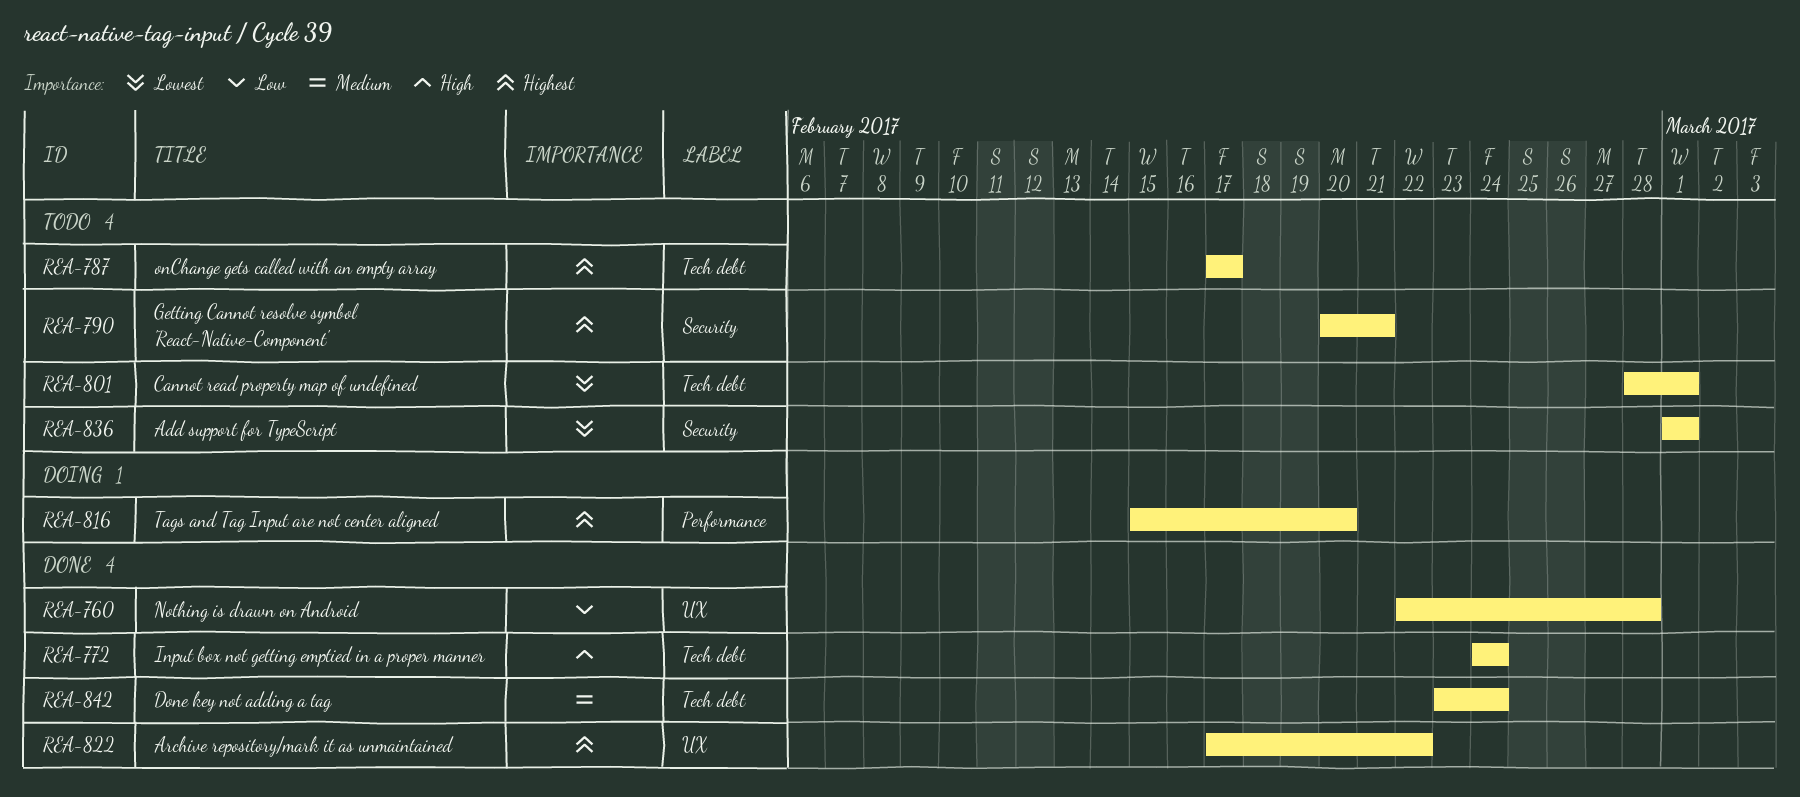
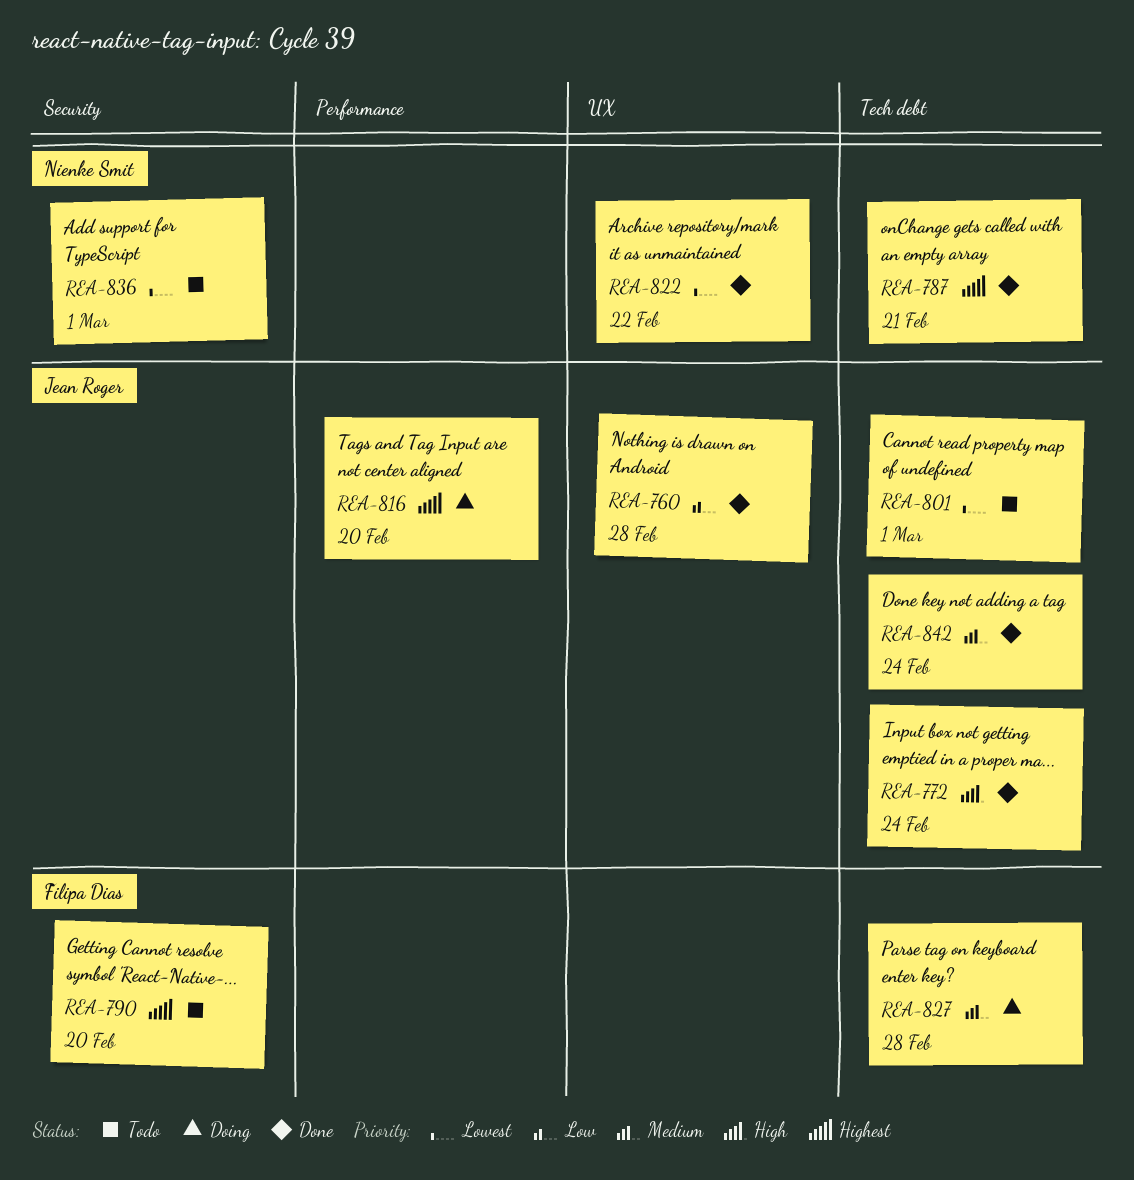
REA-787, status: Todo -> Done
REA-787, due: Feb 17 -> Feb 21
REA-790, due: Feb 21 -> Feb 20
REA-822, priority: Highest -> Lowest
REA-827: none -> present

